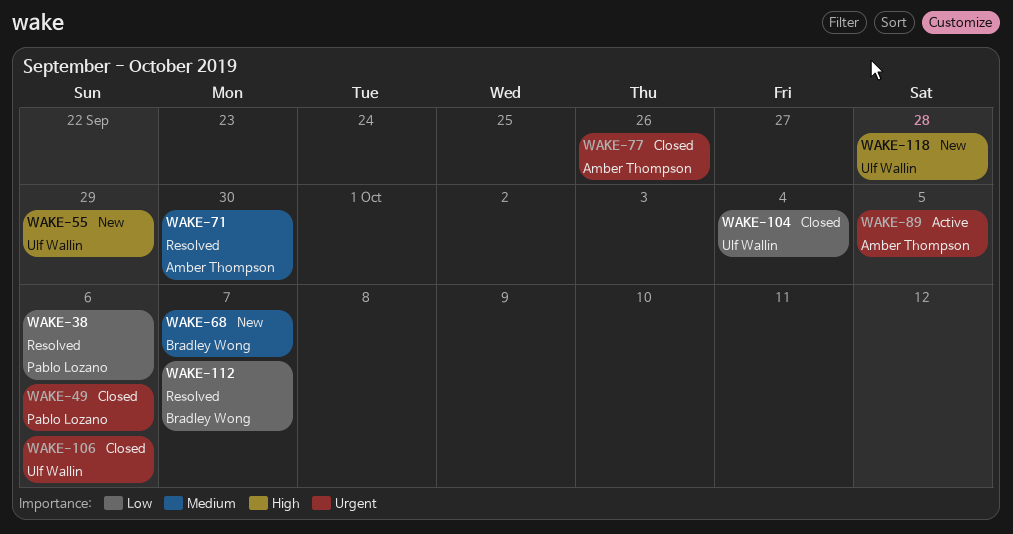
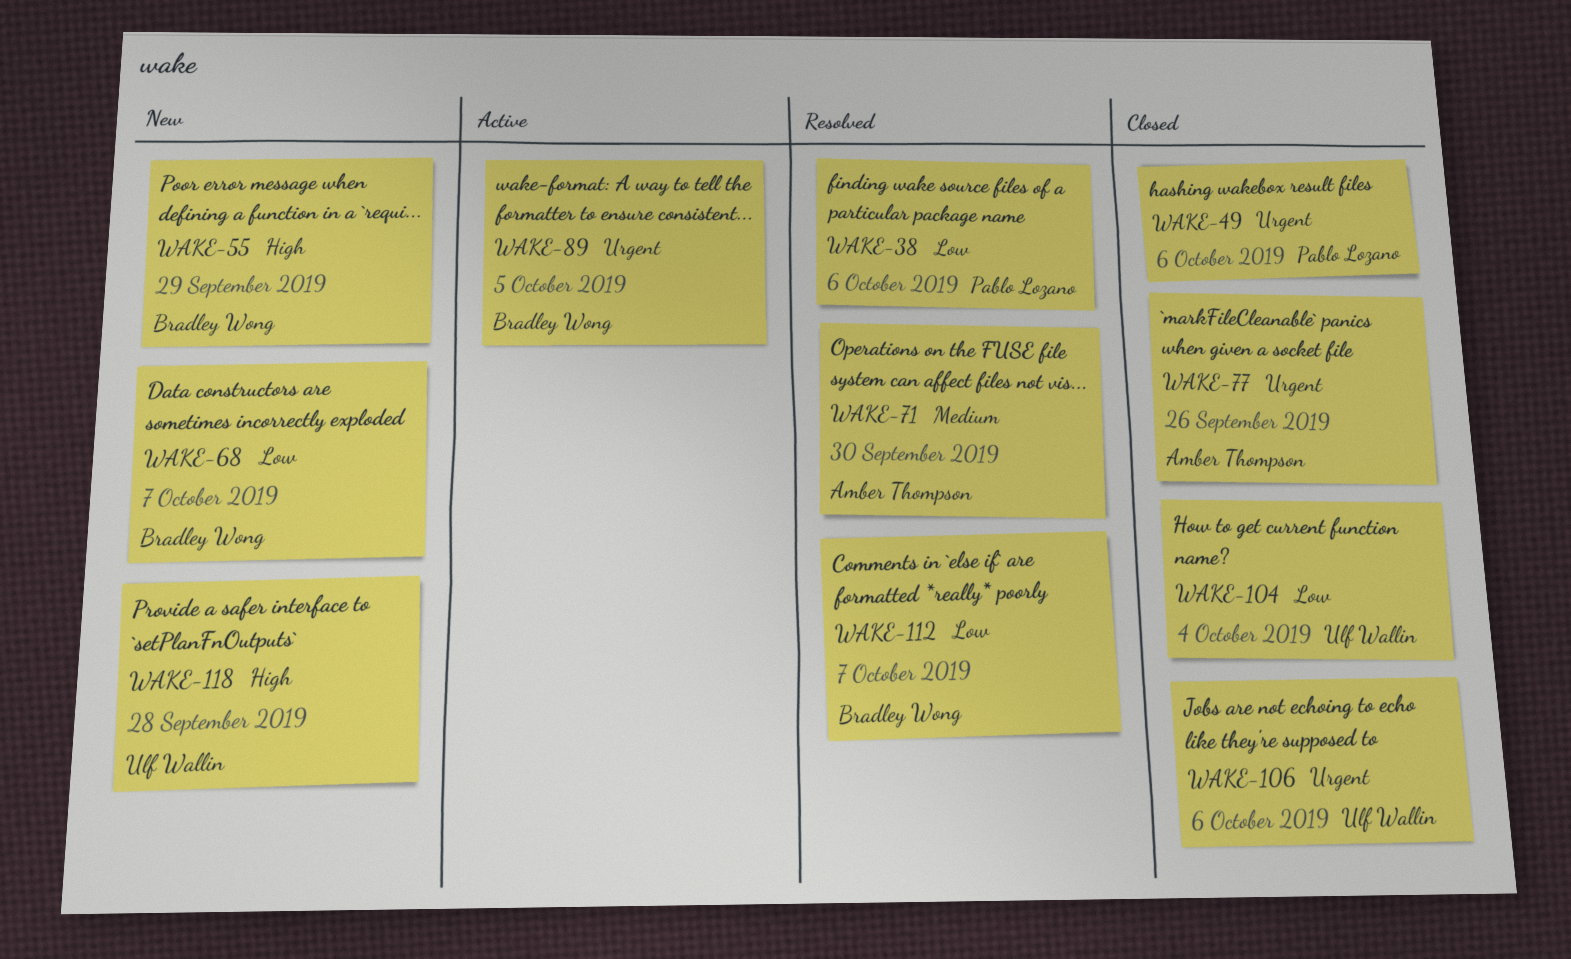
WAKE-55, owner: Ulf Wallin -> Bradley Wong
WAKE-68, priority: Medium -> Low
WAKE-89, owner: Amber Thompson -> Bradley Wong

